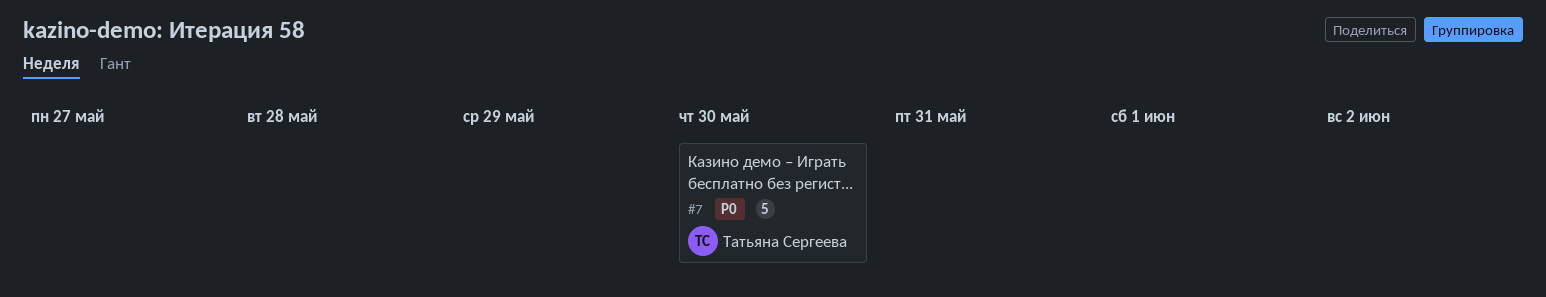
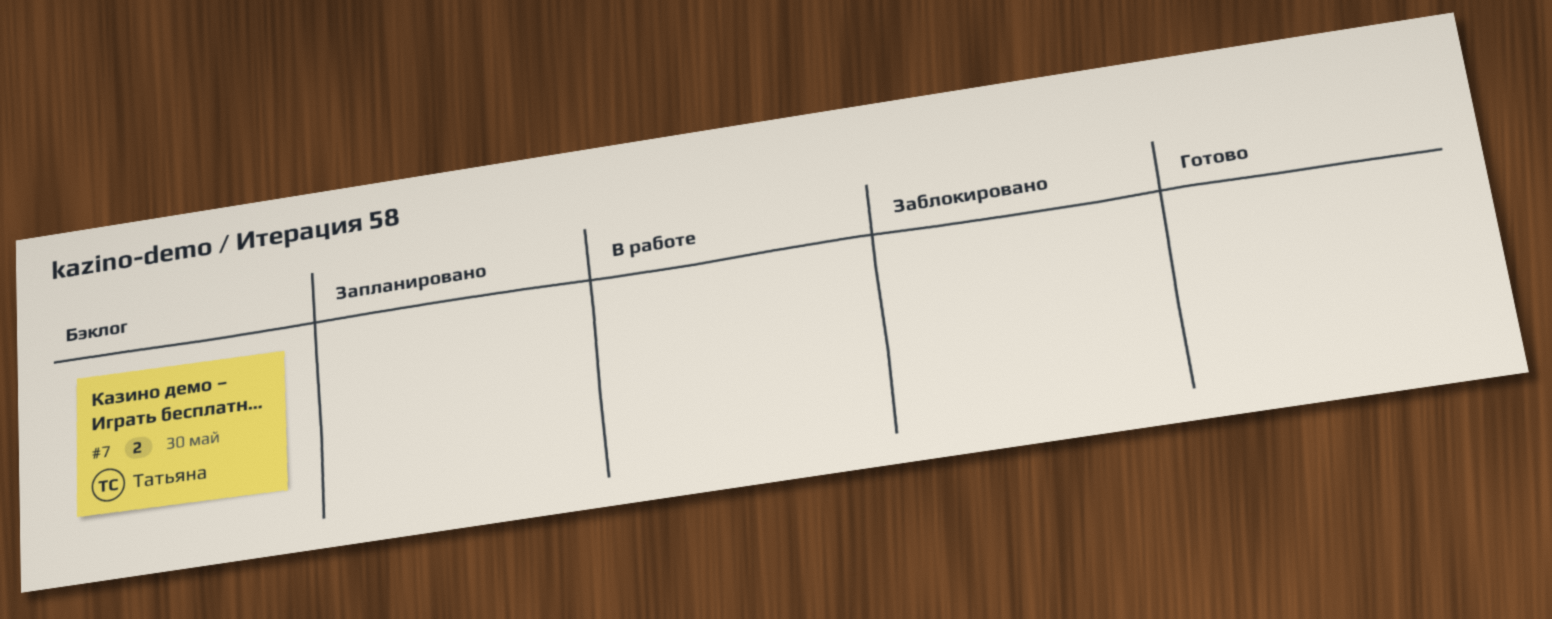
#7, estimate: 5 -> 2

